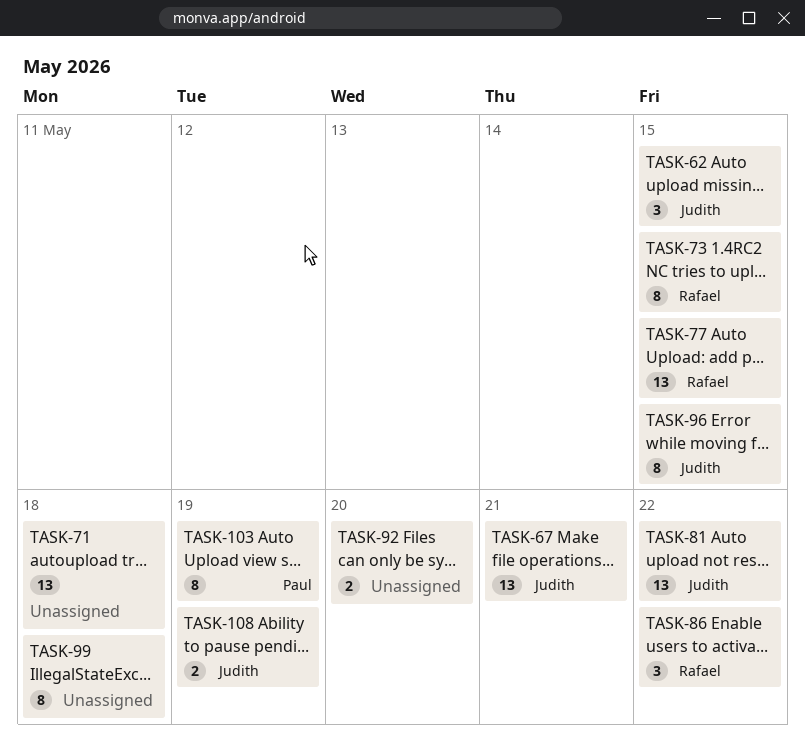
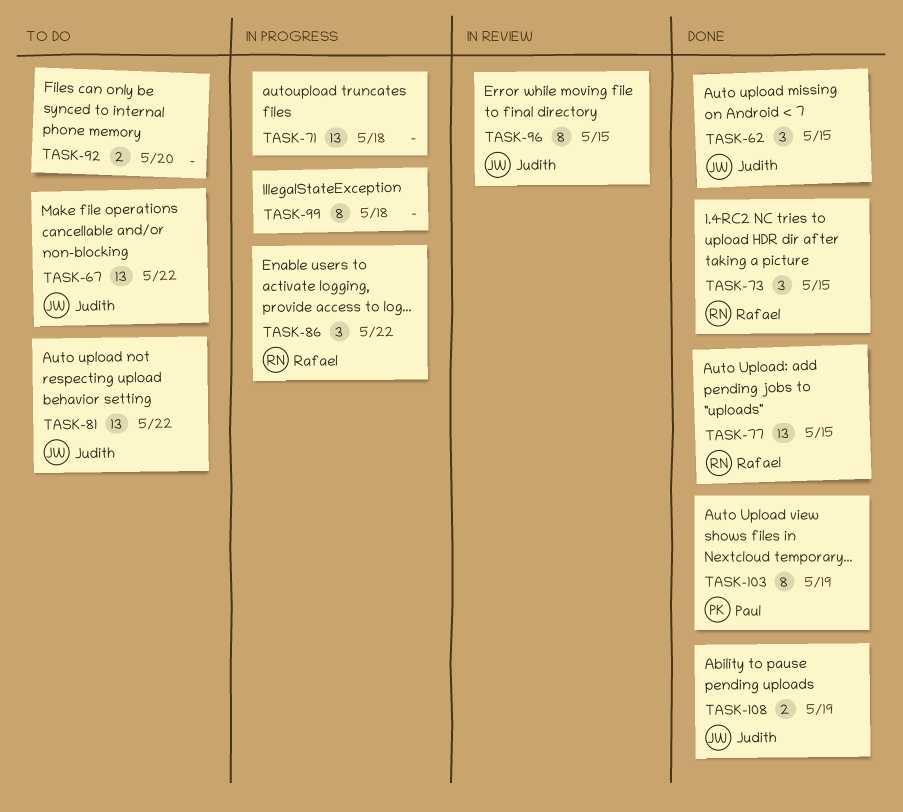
TASK-67, due: May 21 -> May 22
TASK-73, estimate: 8 -> 3

